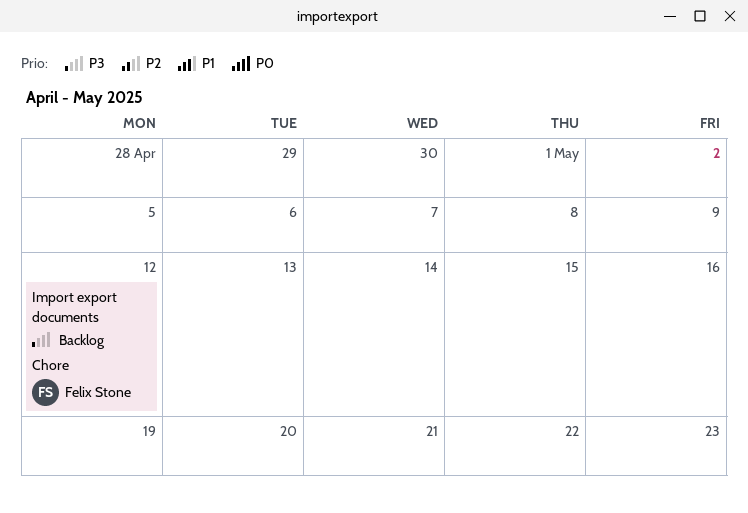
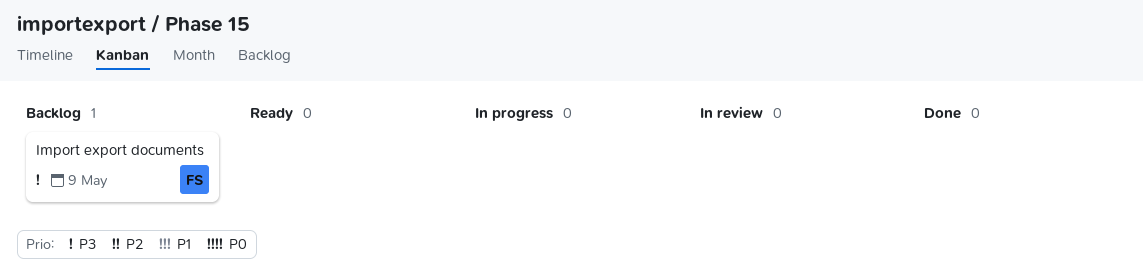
Import export documents, due: May 12 -> May 9

